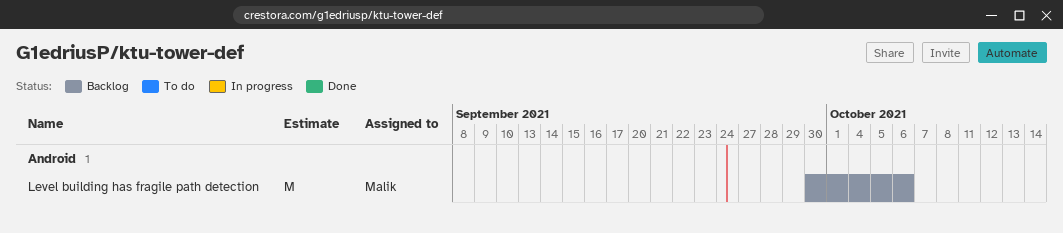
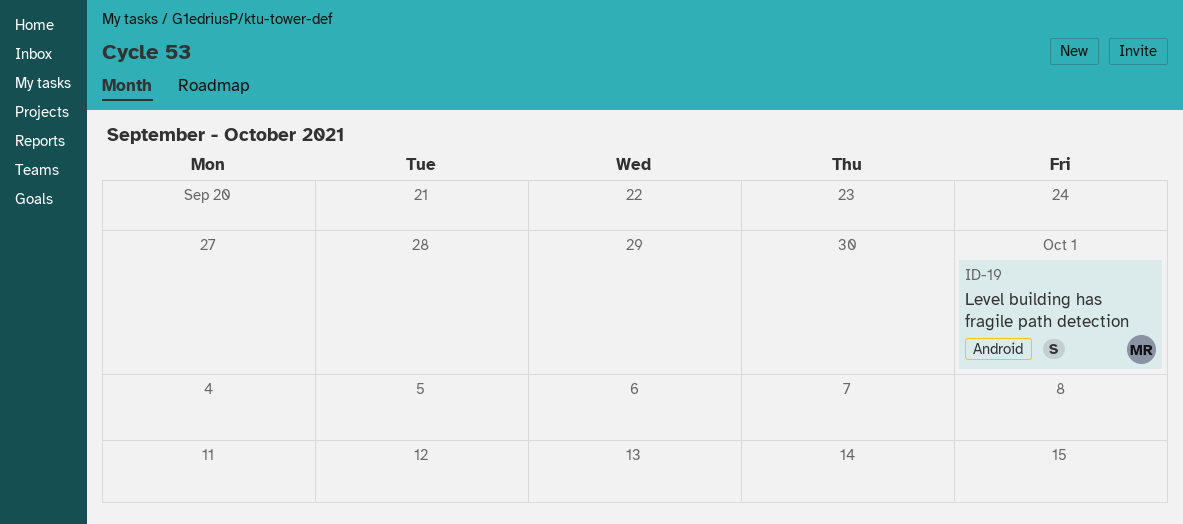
Level building has fragile path detection, estimate: M -> S
Level building has fragile path detection, due: Oct 6 -> Oct 1

